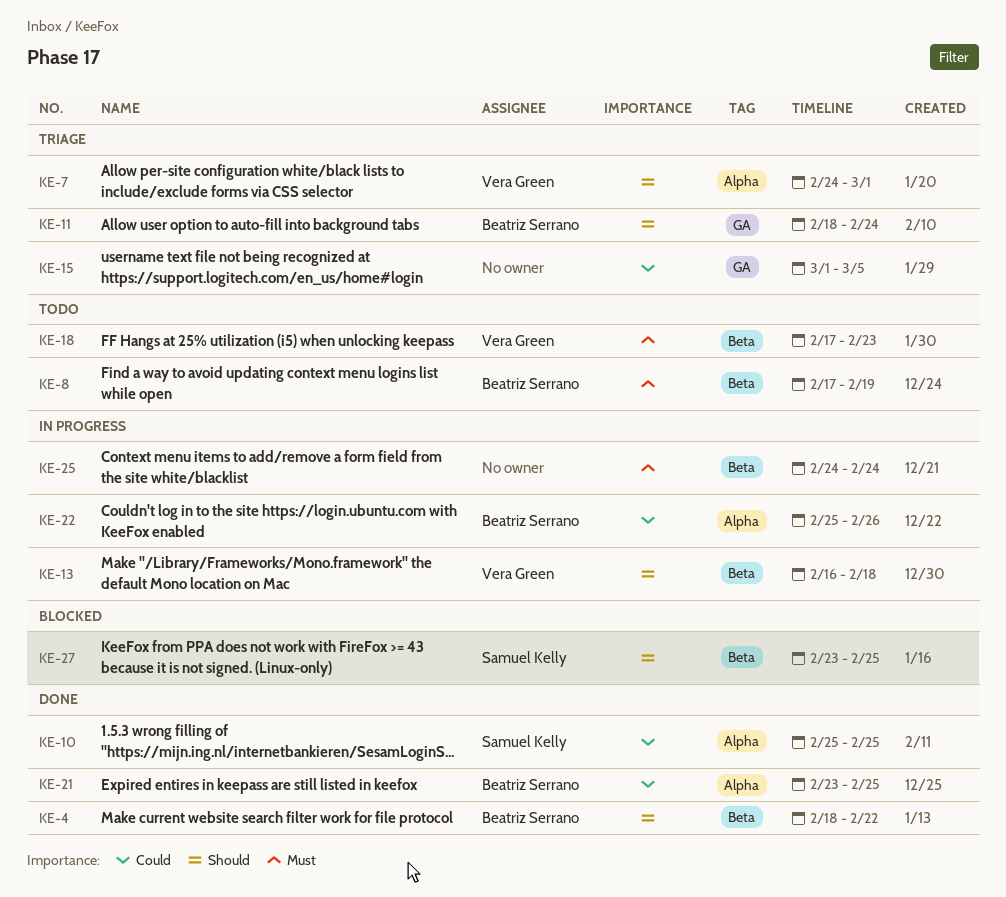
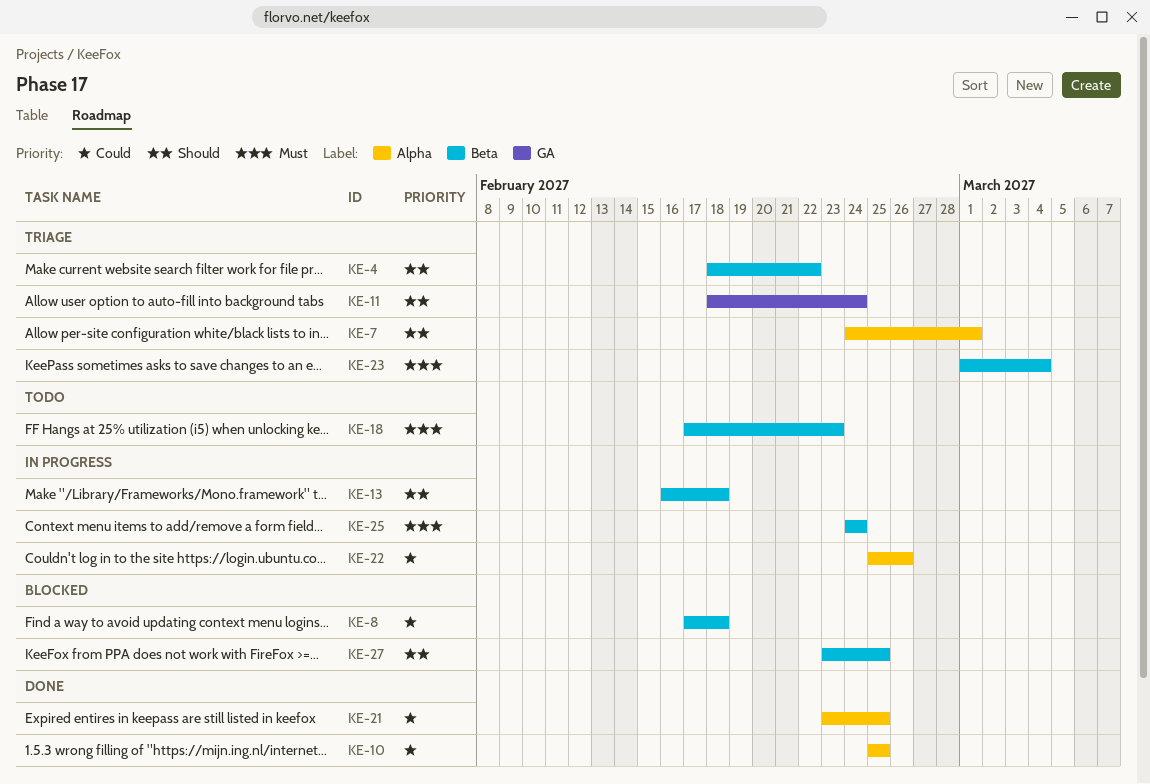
KE-4, status: Done -> Triage
KE-8, status: Todo -> Blocked
KE-8, priority: Must -> Could
KE-8, due: Feb 19 -> Feb 18
KE-15: present -> none
KE-23: none -> present

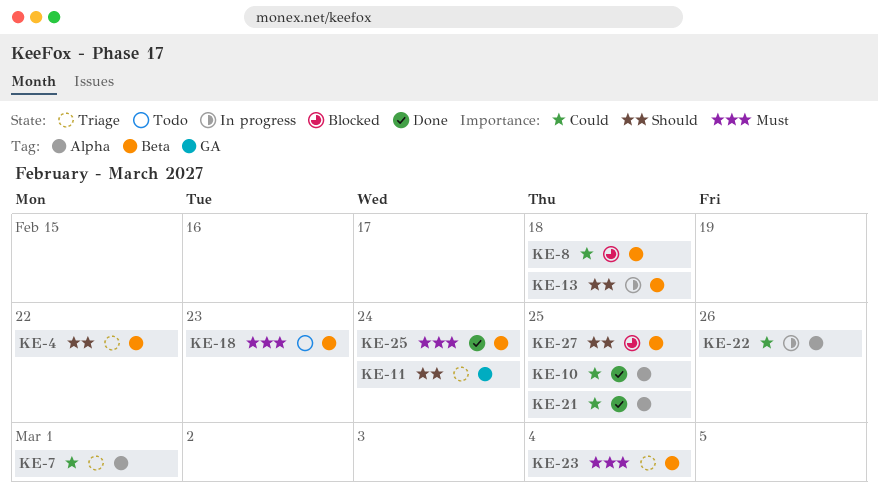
KE-7, priority: Should -> Could
KE-25, status: In progress -> Done

